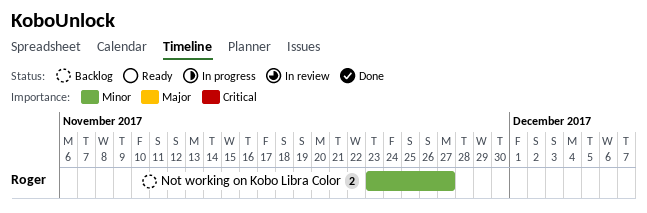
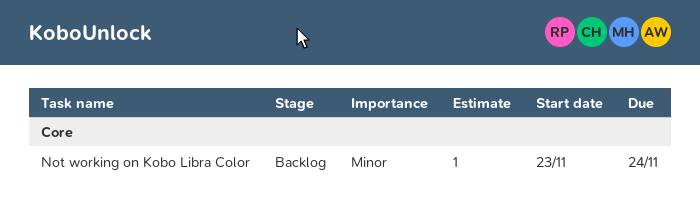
Not working on Kobo Libra Color, estimate: 2 -> 1
Not working on Kobo Libra Color, due: Nov 27 -> Nov 24

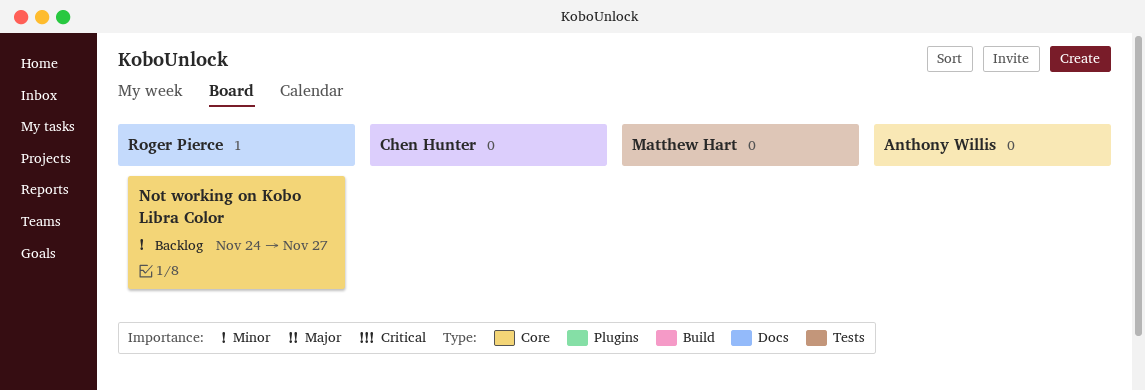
Not working on Kobo Libra Color, start: Nov 23 -> Nov 24
Not working on Kobo Libra Color, due: Nov 24 -> Nov 27

